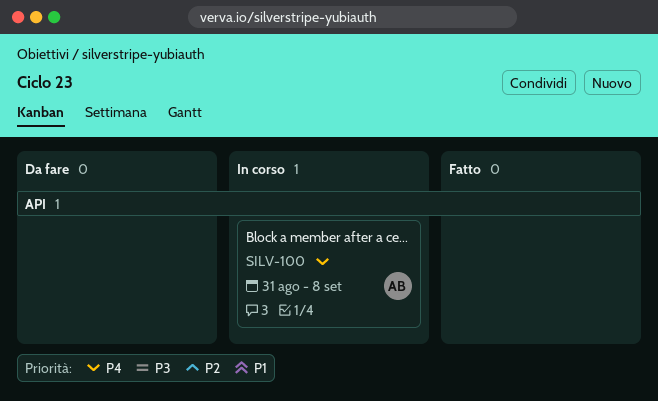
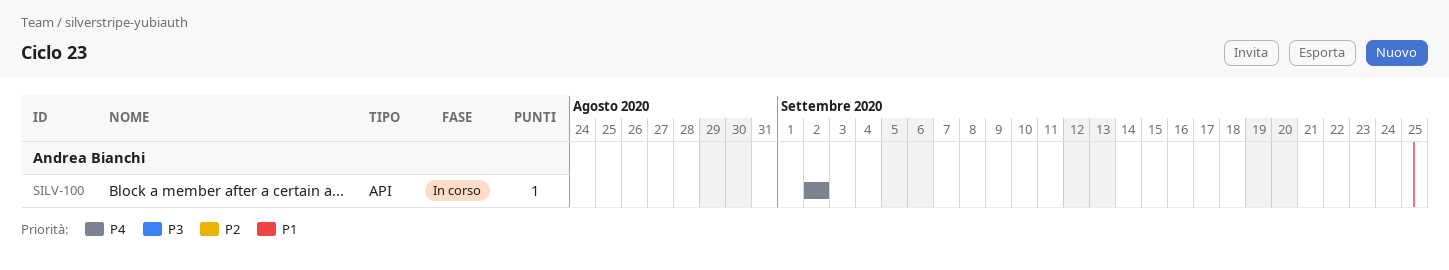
SILV-100, start: Aug 31 -> Sep 2
SILV-100, due: Sep 8 -> Sep 2

